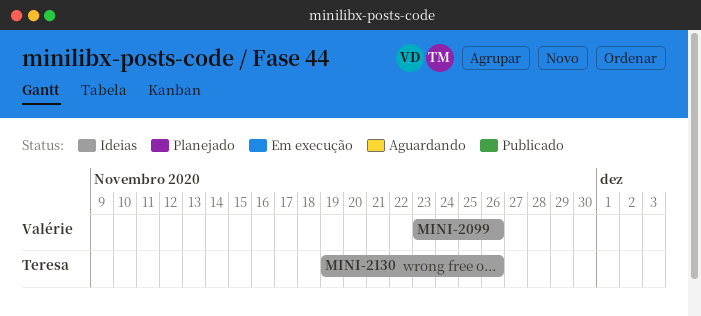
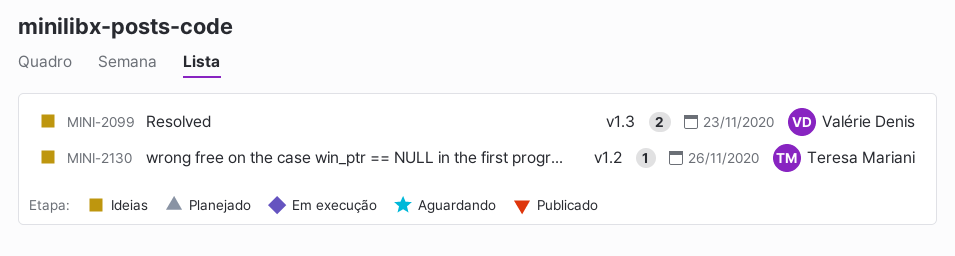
MINI-2099, due: Nov 26 -> Nov 23

